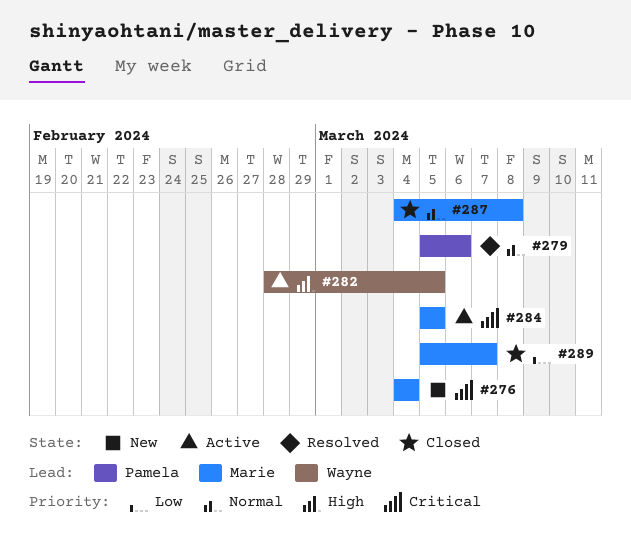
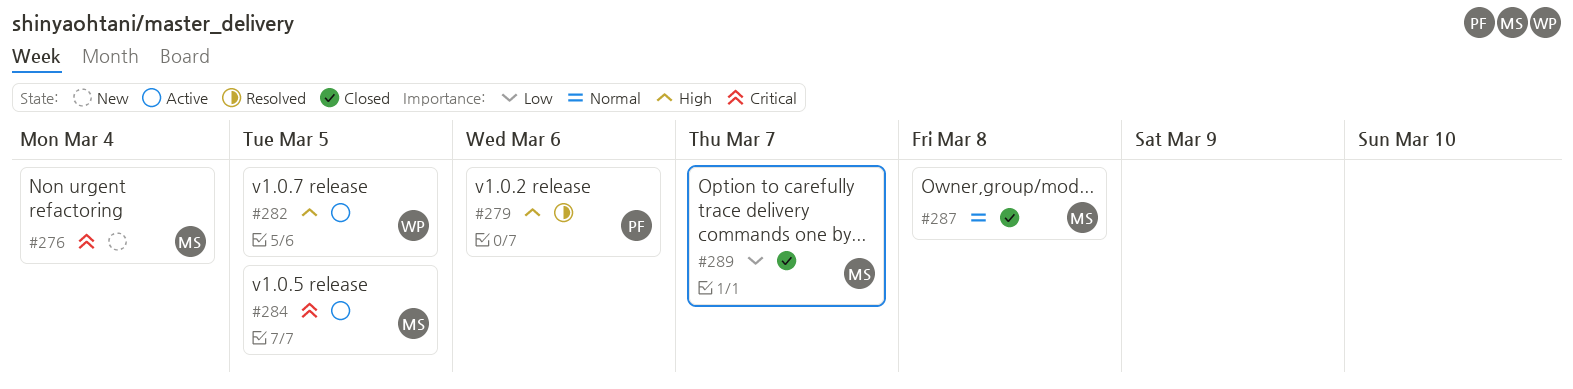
#279, priority: Normal -> High

